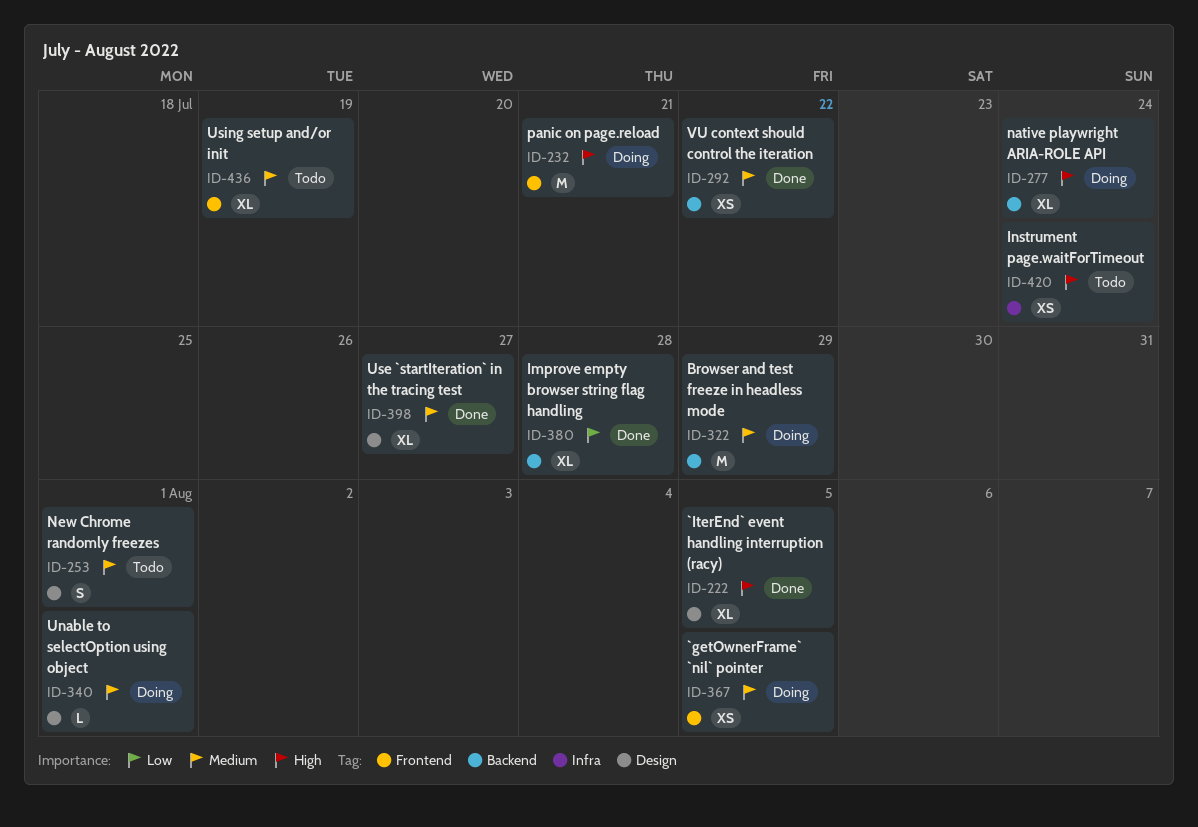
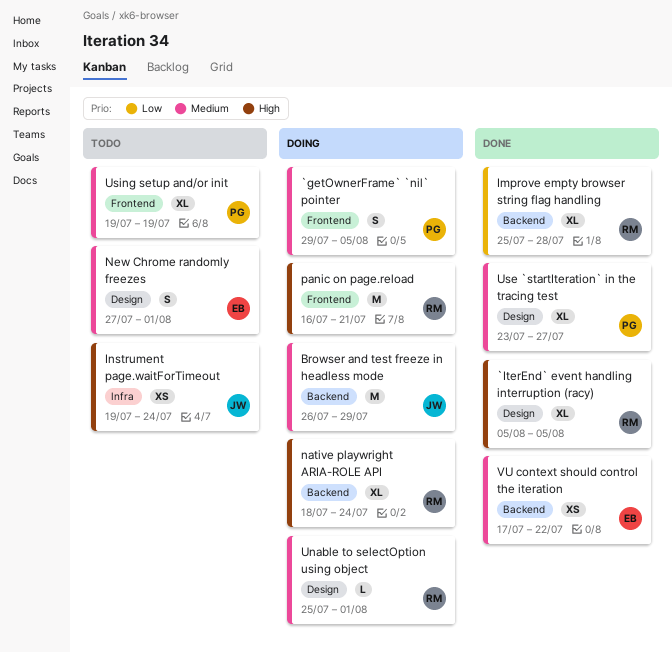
`getOwnerFrame` `nil` pointer, estimate: XS -> S

